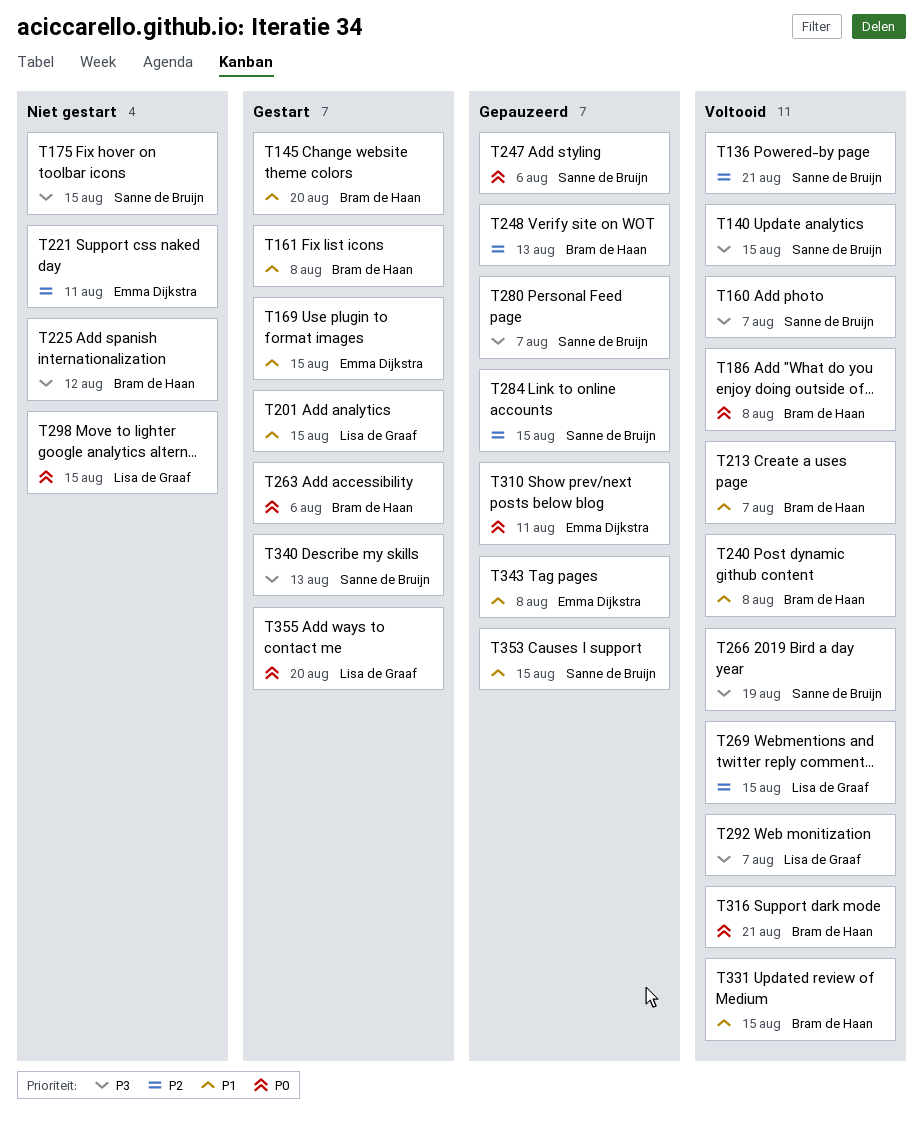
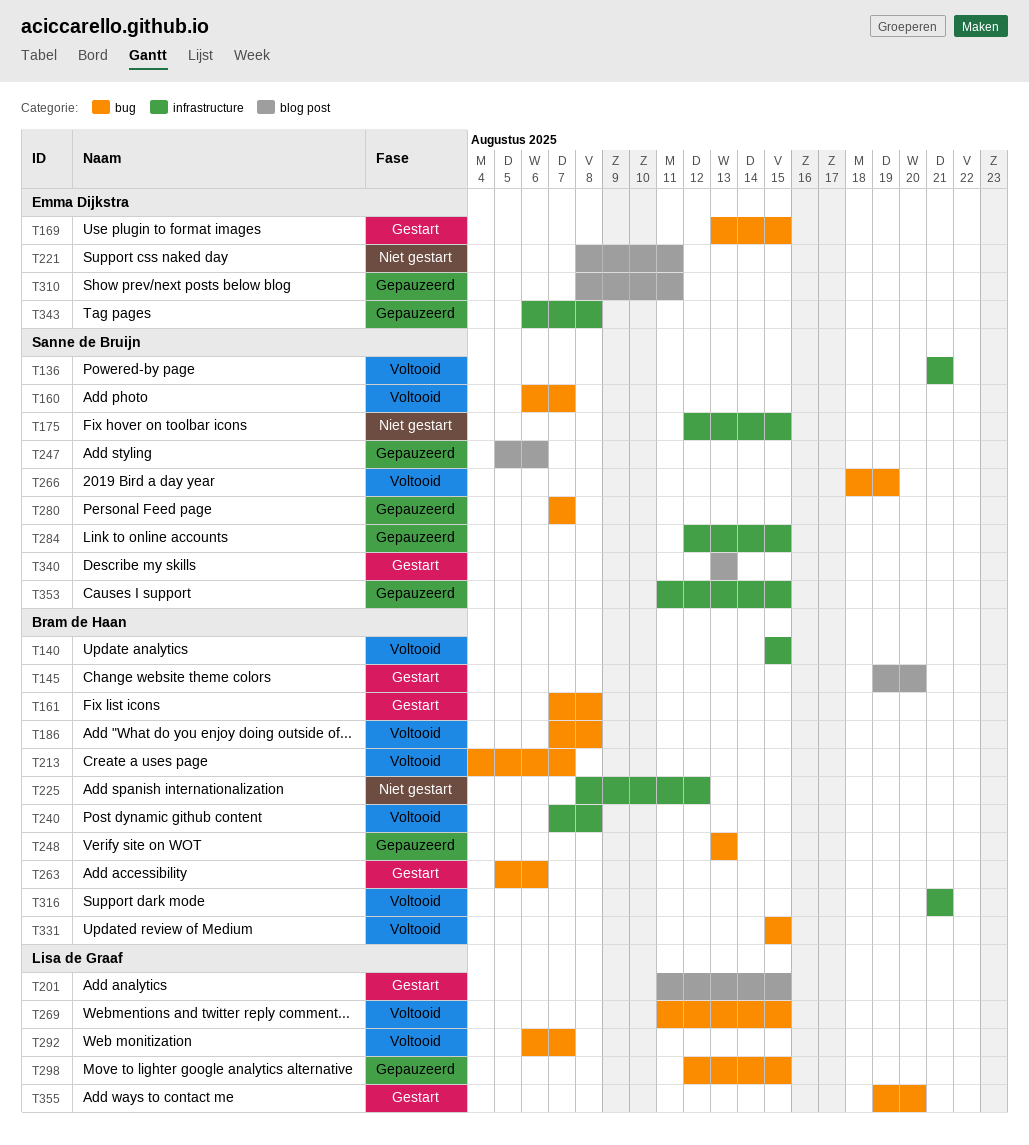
T140, owner: Sanne de Bruijn -> Bram de Haan
T298, status: Niet gestart -> Gepauzeerd

